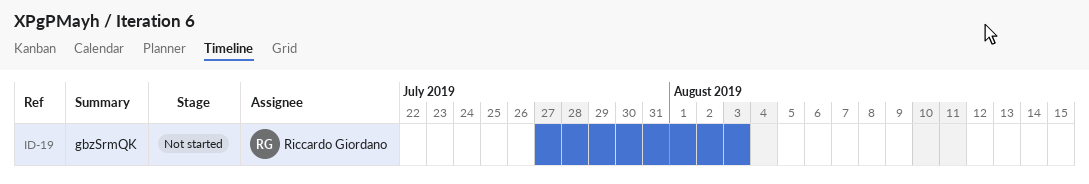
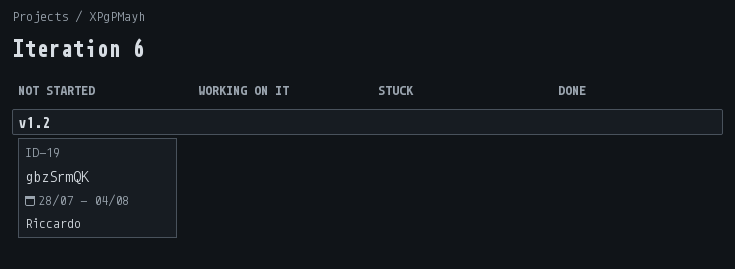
ID-19, start: Jul 27 -> Jul 28
ID-19, due: Aug 3 -> Aug 4

